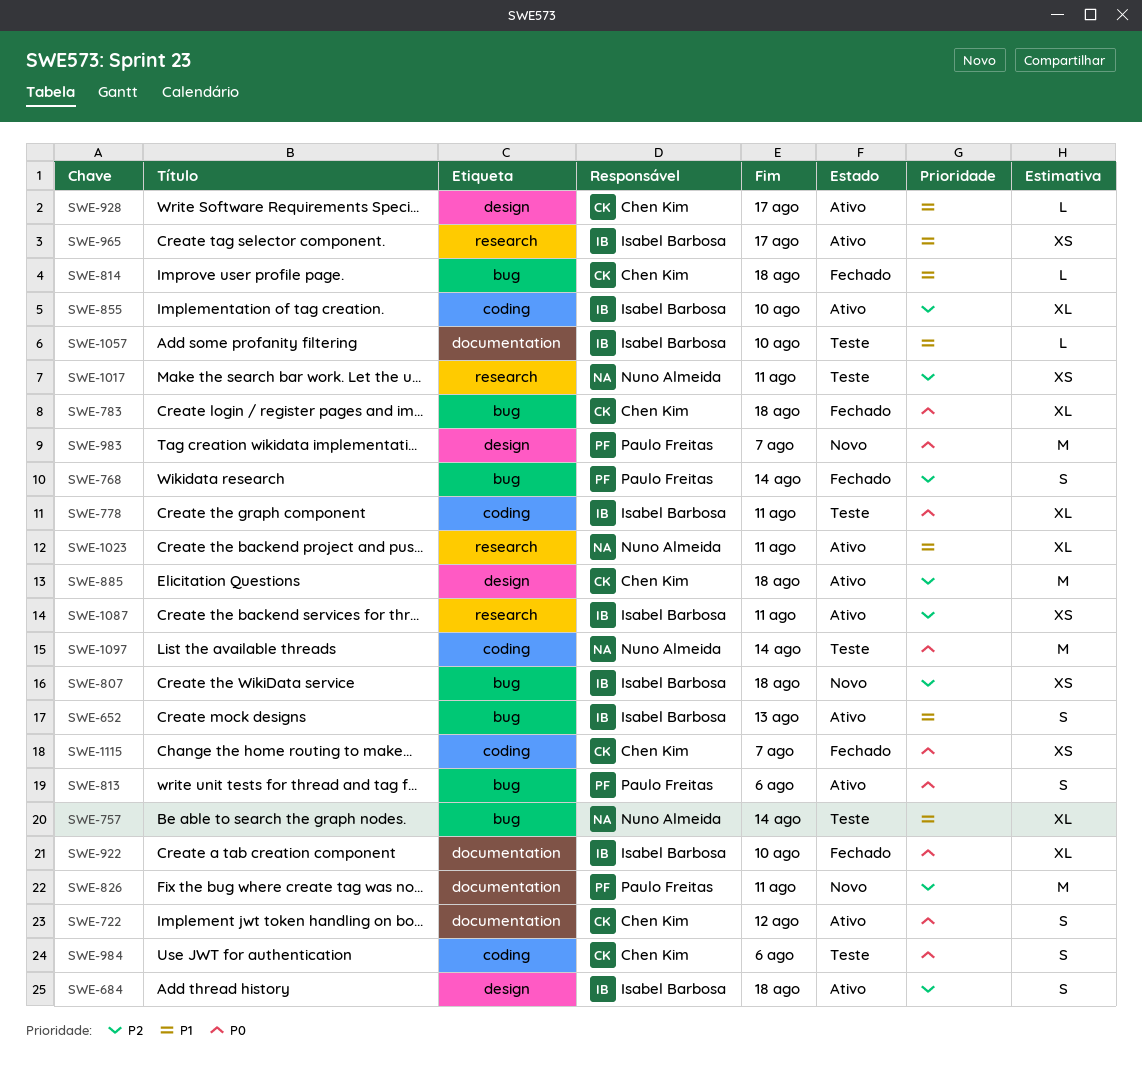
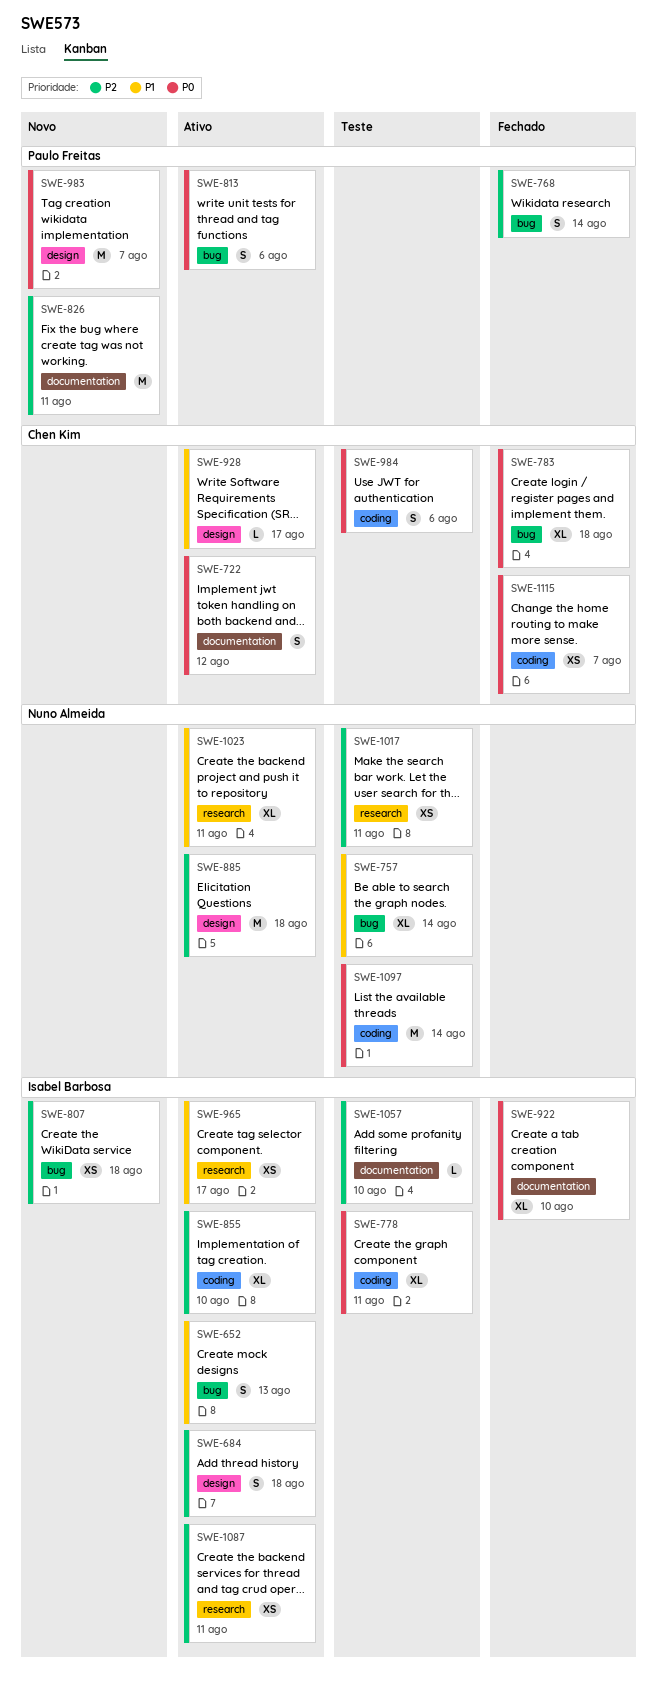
SWE-814: present -> none
SWE-885, owner: Chen Kim -> Nuno Almeida
SWE-1057, priority: P1 -> P2

